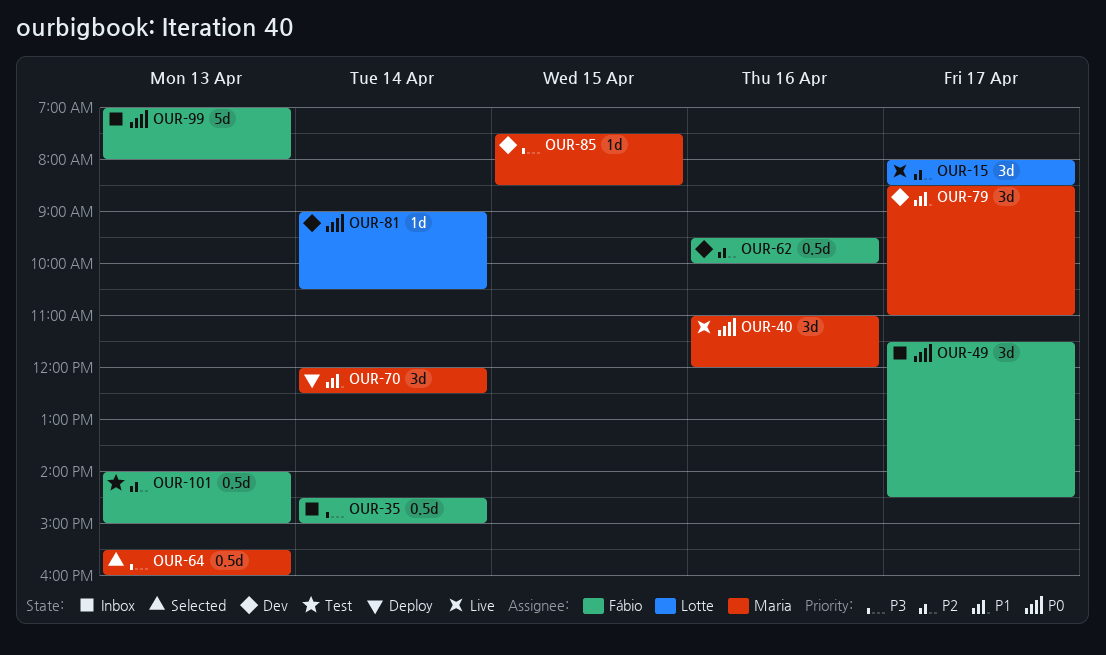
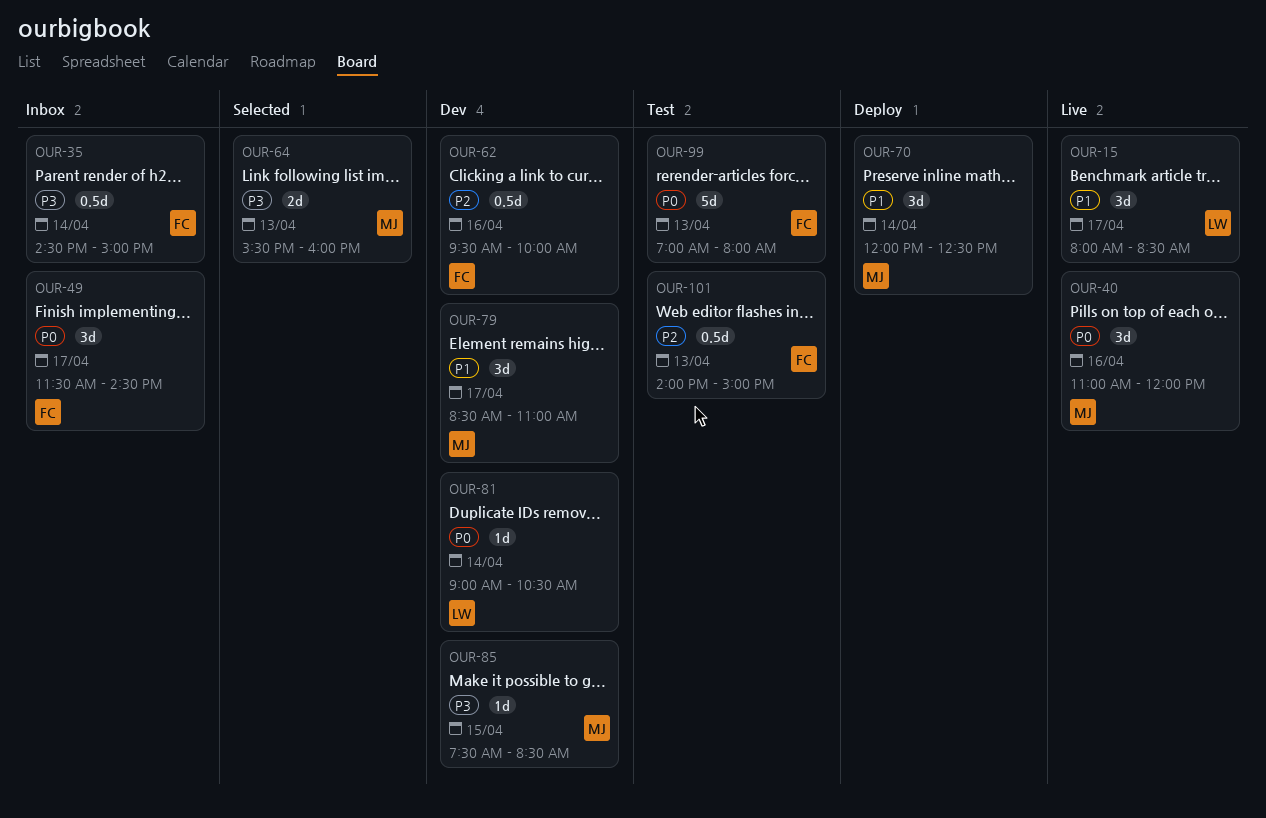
OUR-15, priority: P2 -> P1
OUR-64, estimate: 0.5d -> 2d
OUR-99, status: Inbox -> Test

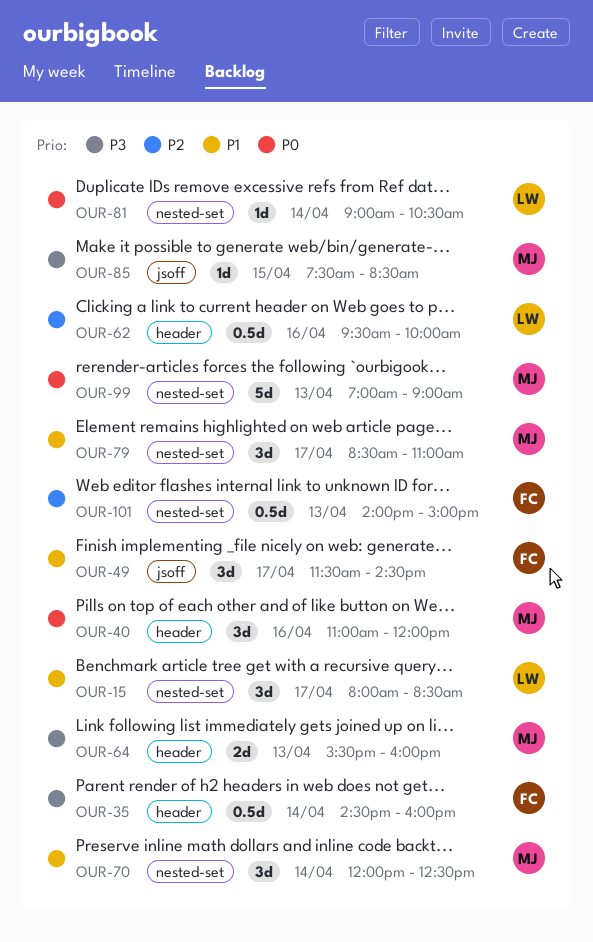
OUR-35, ends: 15:00 -> 16:00
OUR-49, priority: P0 -> P1
OUR-62, owner: FC -> LW
OUR-99, owner: FC -> MJ
OUR-99, ends: 08:00 -> 09:00

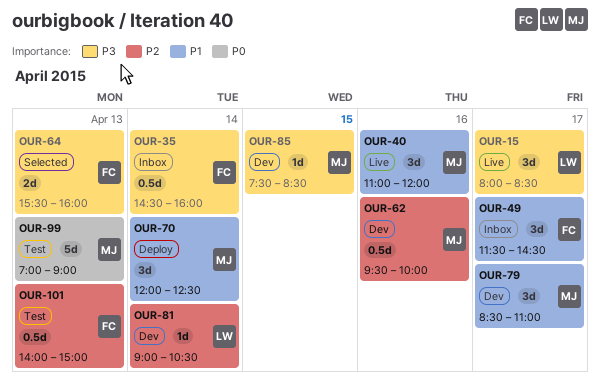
OUR-15, priority: P1 -> P3
OUR-40, priority: P0 -> P1
OUR-62, owner: LW -> MJ
OUR-64, owner: MJ -> FC
OUR-81, priority: P0 -> P2

